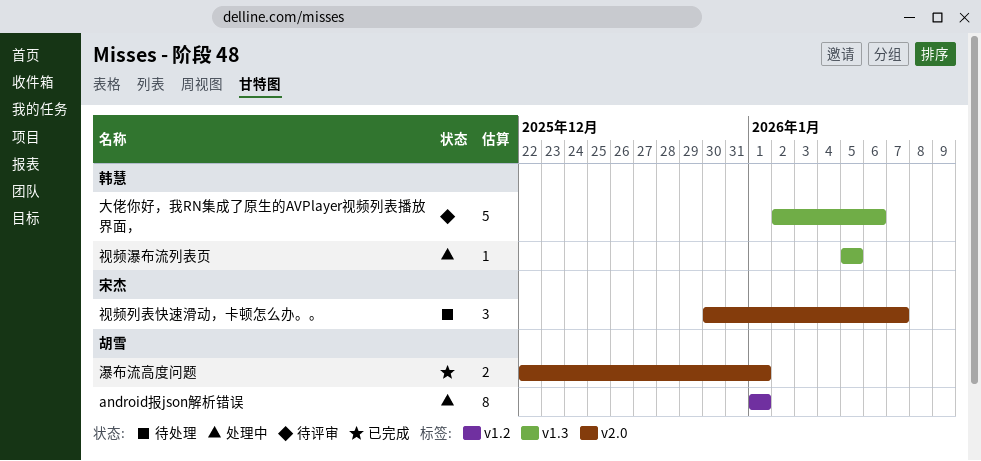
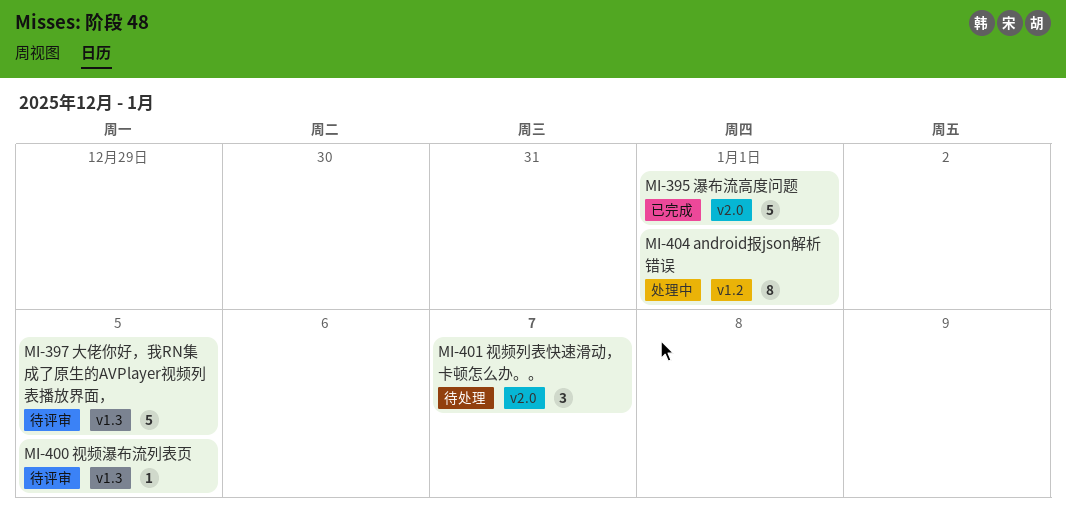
大佬你好，我RN集成了原生的AVPlayer视频列表播放界面，, due: Jan 6 -> Jan 5
瀑布流高度问题, estimate: 2 -> 5
视频瀑布流列表页, status: 处理中 -> 待评审

